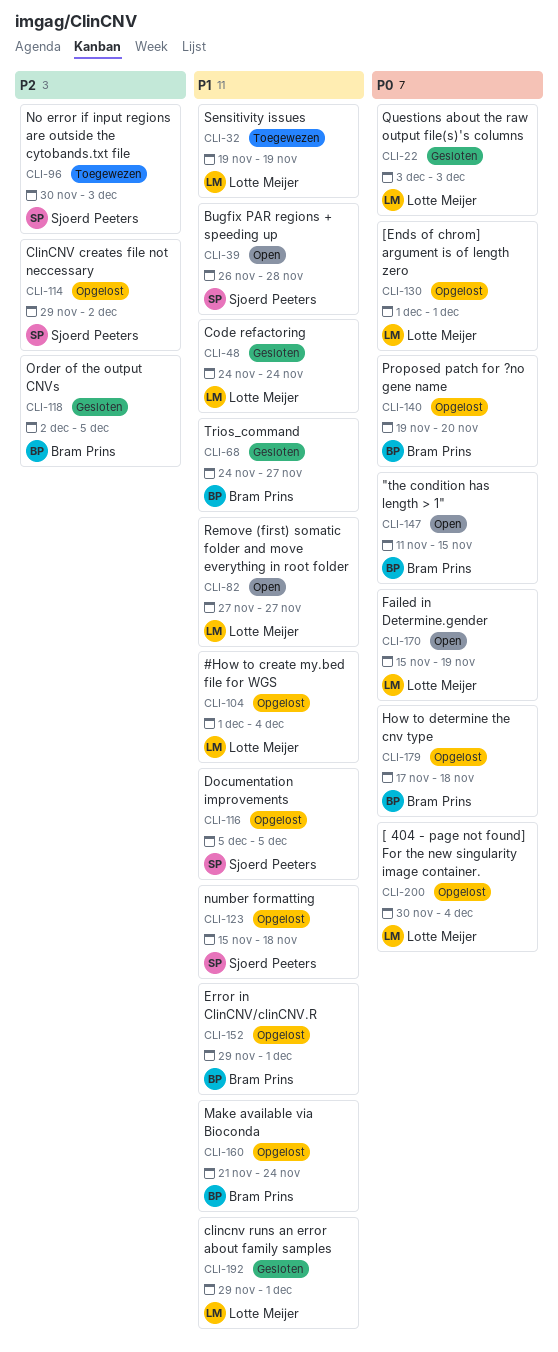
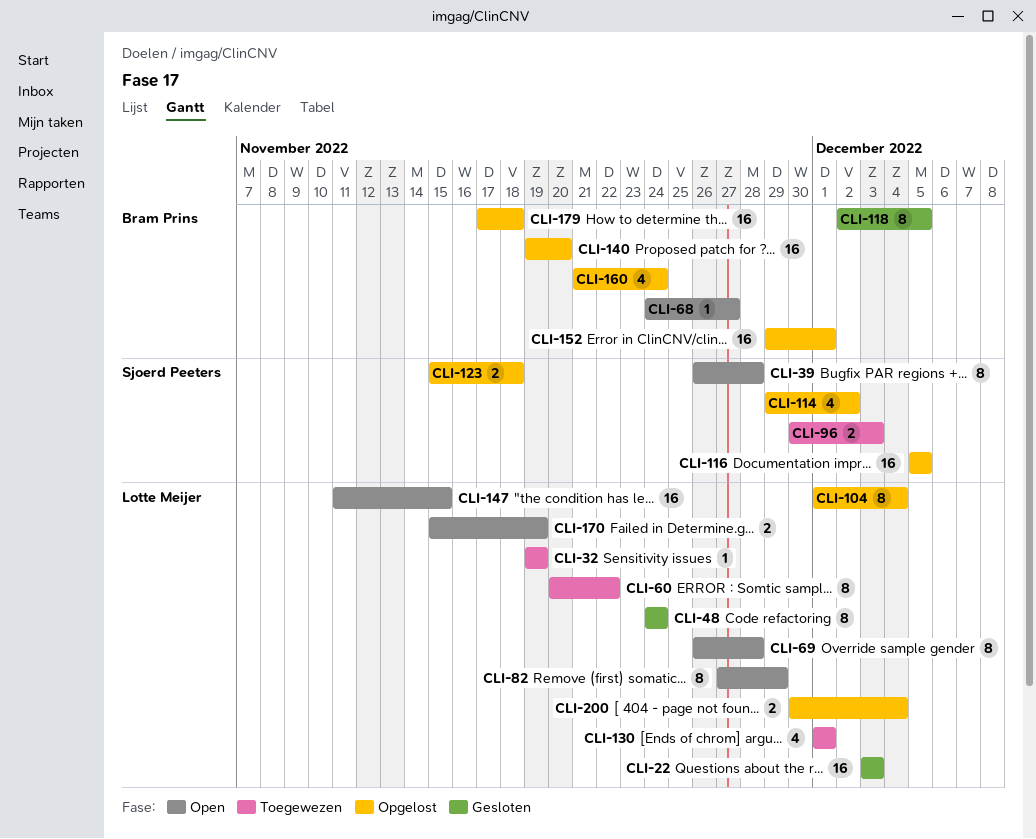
CLI-60: none -> present
CLI-68, status: Gesloten -> Open
CLI-69: none -> present
CLI-82, due: Nov 27 -> Nov 29
CLI-130, status: Opgelost -> Toegewezen
CLI-147, owner: Bram Prins -> Lotte Meijer
CLI-192: present -> none

